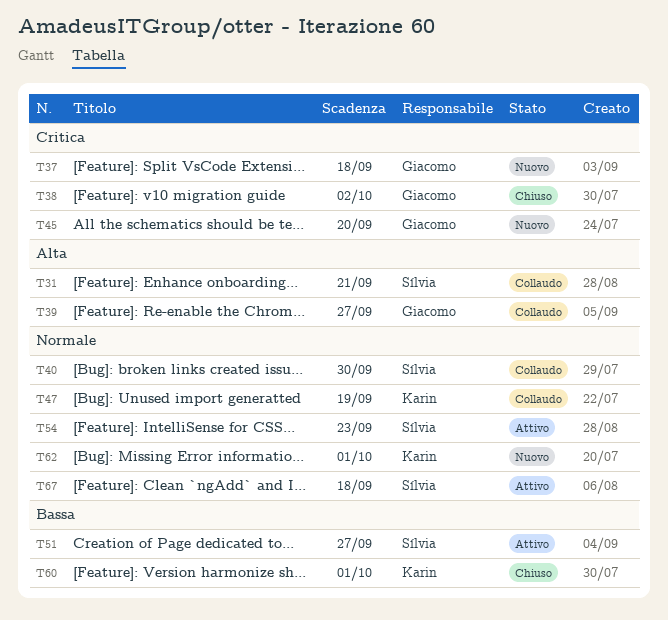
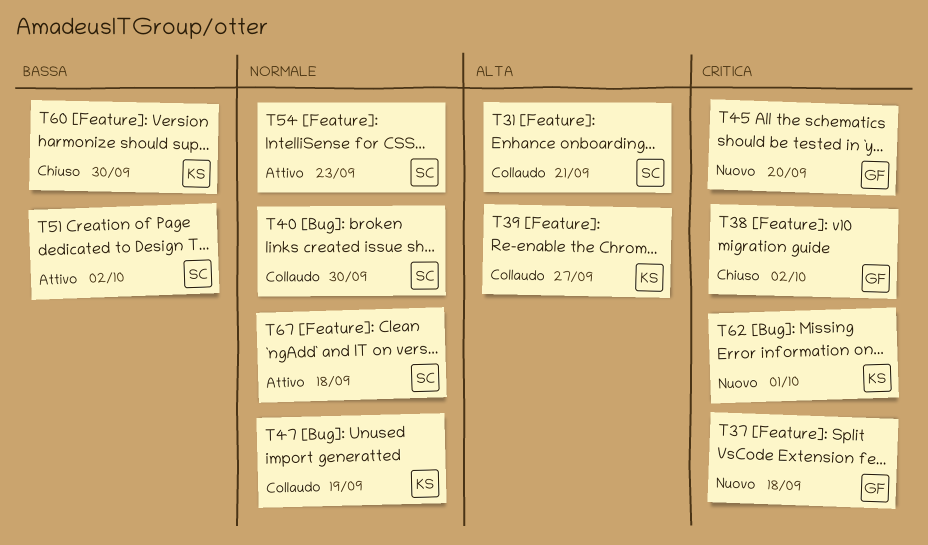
T39, owner: Giacomo -> Karin
T51, due: Sep 27 -> Oct 2
T60, due: Oct 1 -> Sep 30
T62, priority: Normale -> Critica

